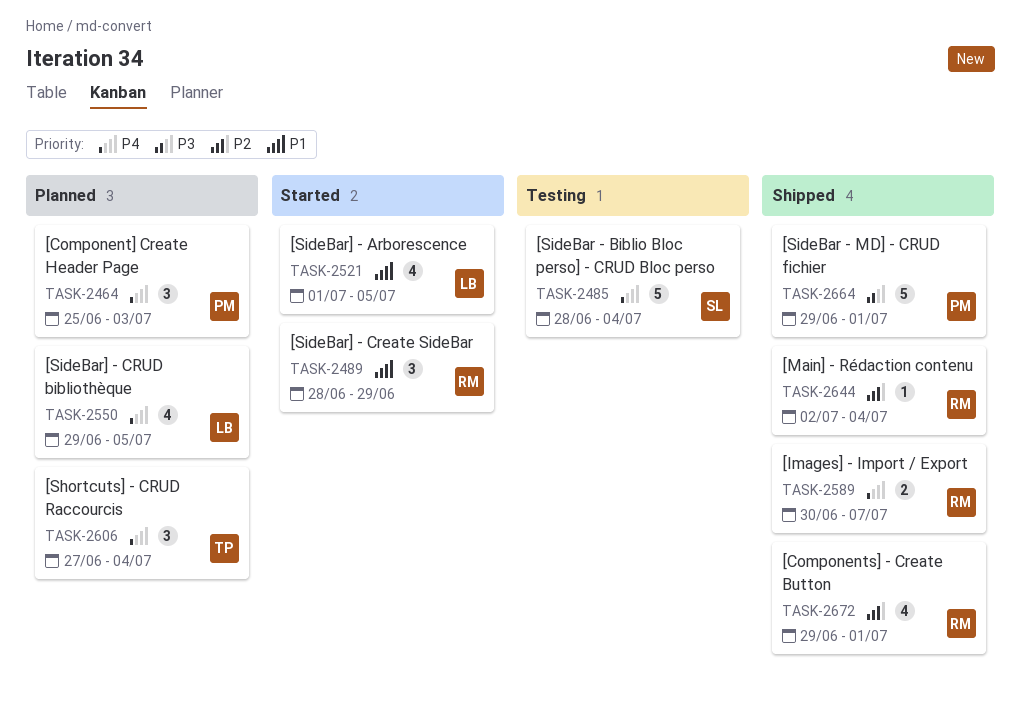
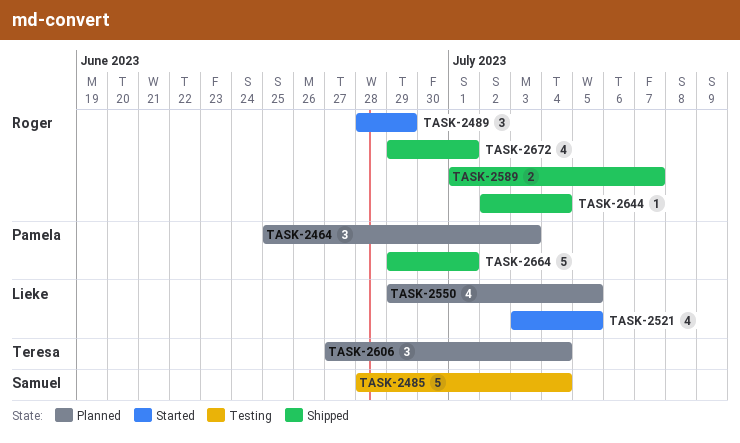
TASK-2521, start: Jul 1 -> Jul 3
TASK-2589, start: Jun 30 -> Jul 1

